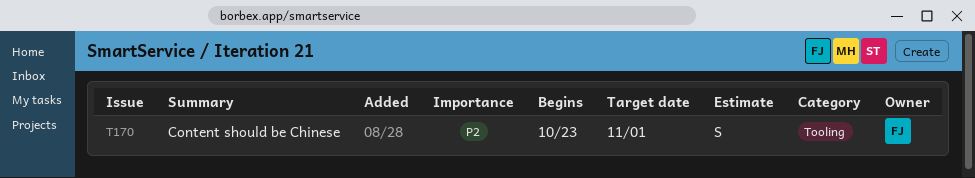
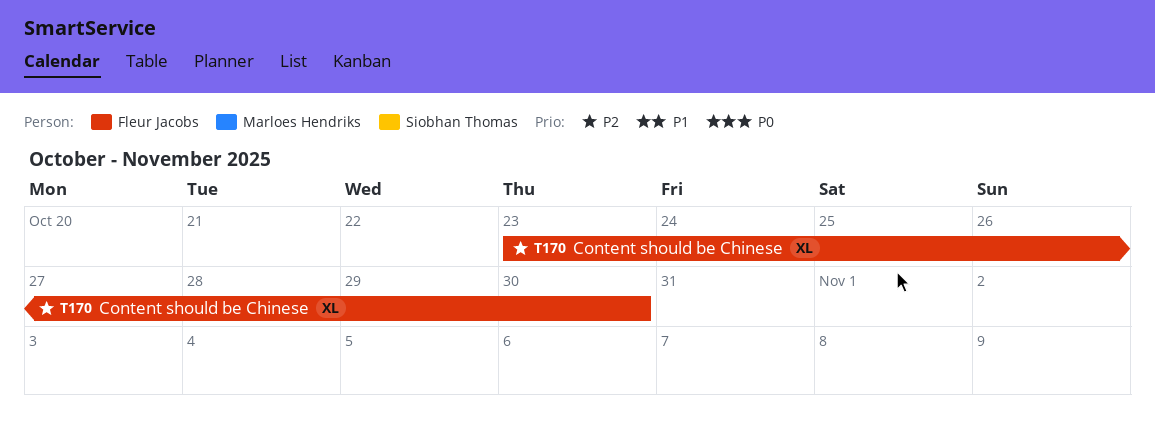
T170, estimate: S -> XL
T170, due: Nov 1 -> Oct 30

